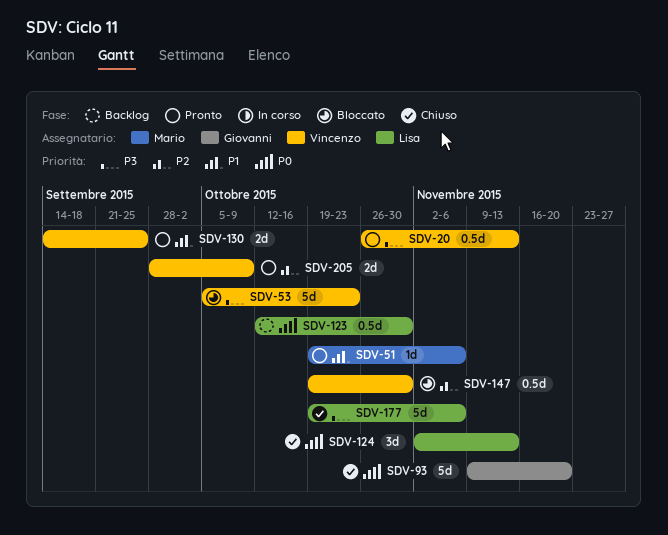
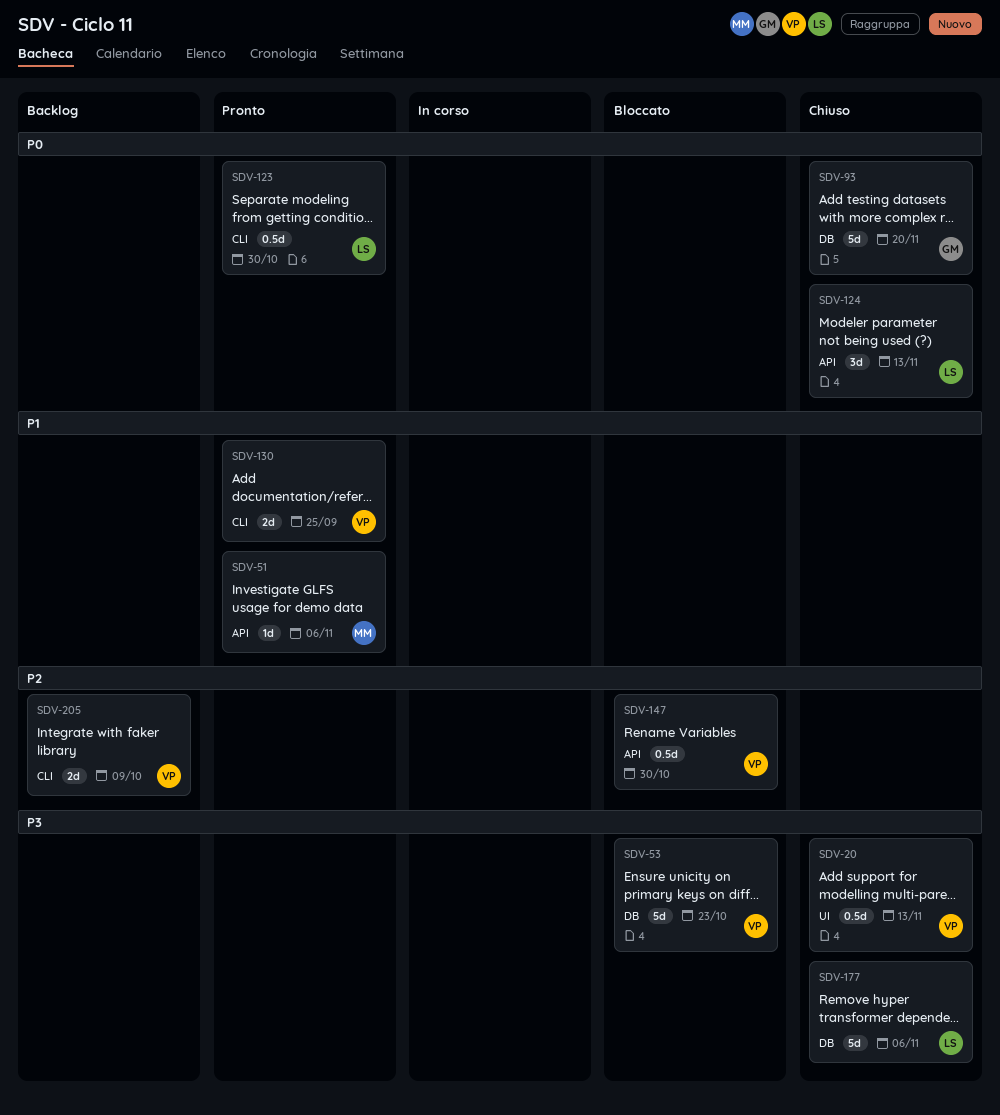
SDV-20, status: Pronto -> Chiuso
SDV-123, status: Backlog -> Pronto
SDV-205, status: Pronto -> Backlog

